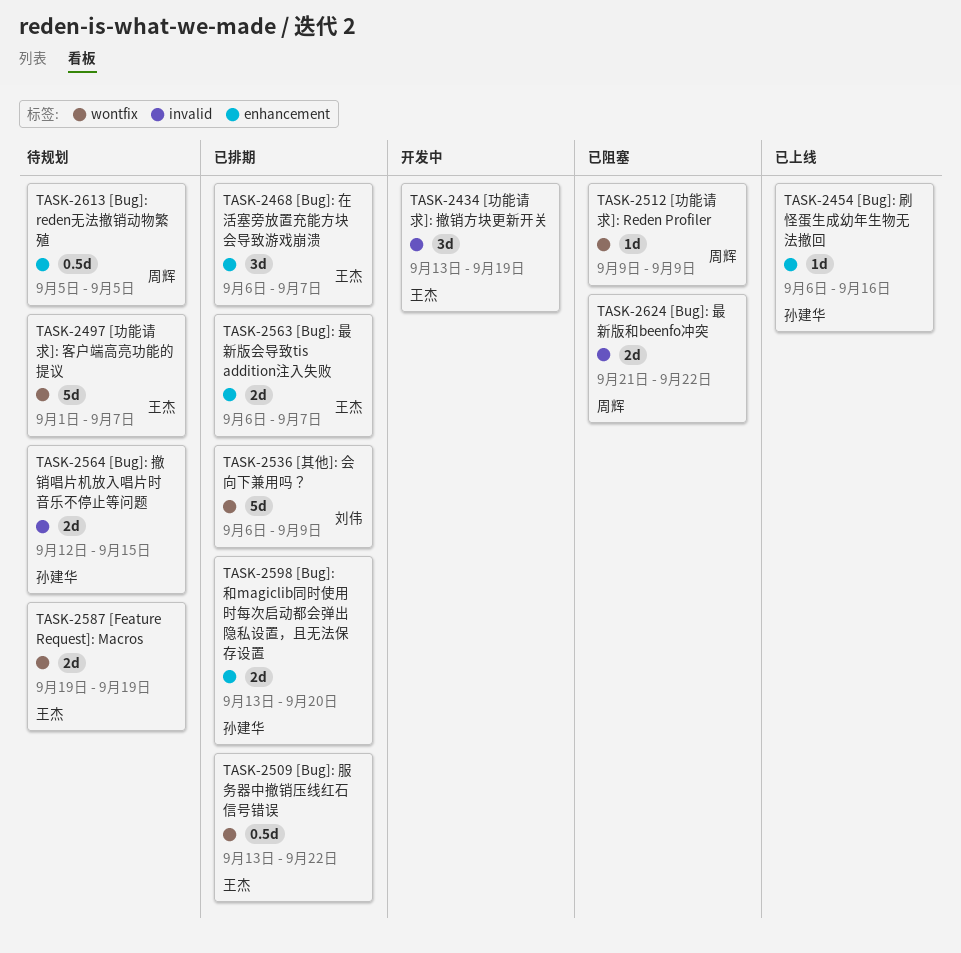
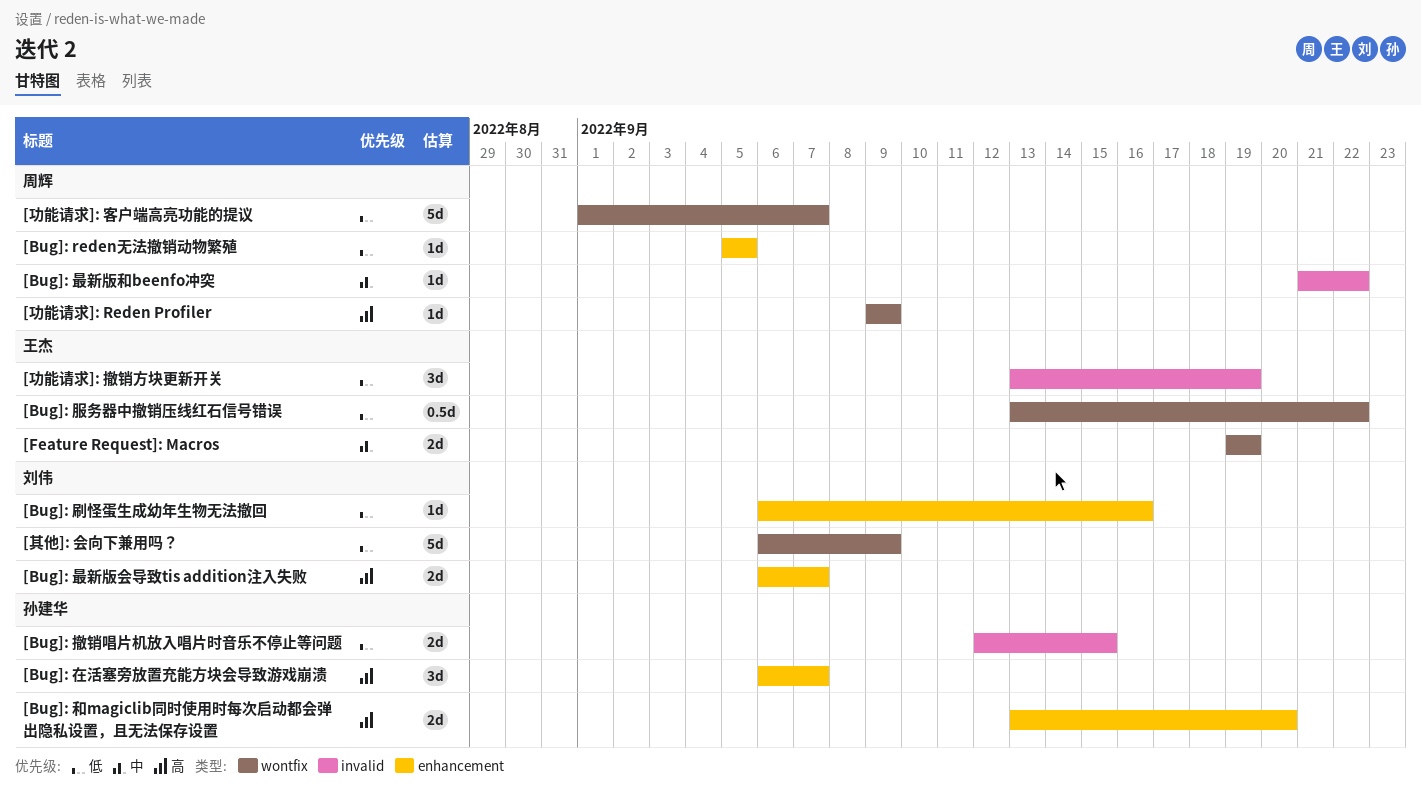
[Bug]: reden无法撤销动物繁殖, estimate: 0.5d -> 1d
[Bug]: 刷怪蛋生成幼年生物无法撤回, owner: 孙建华 -> 刘伟
[Bug]: 在活塞旁放置充能方块会导致游戏崩溃, owner: 王杰 -> 孙建华
[Bug]: 最新版会导致tis addition注入失败, owner: 王杰 -> 刘伟
[Bug]: 最新版和beenfo冲突, estimate: 2d -> 1d
[功能请求]: 客户端高亮功能的提议, owner: 王杰 -> 周辉

